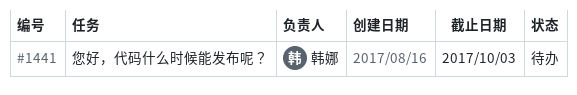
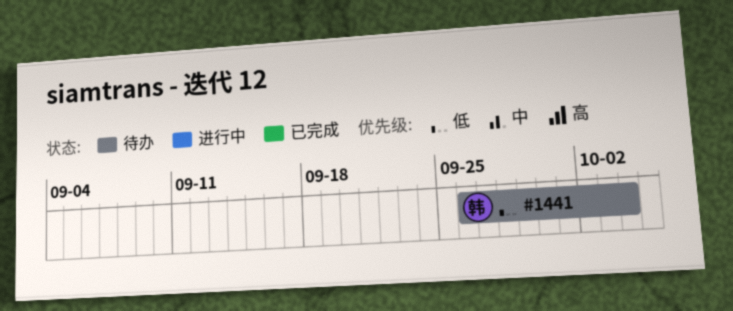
#1441, due: Oct 3 -> Oct 4

